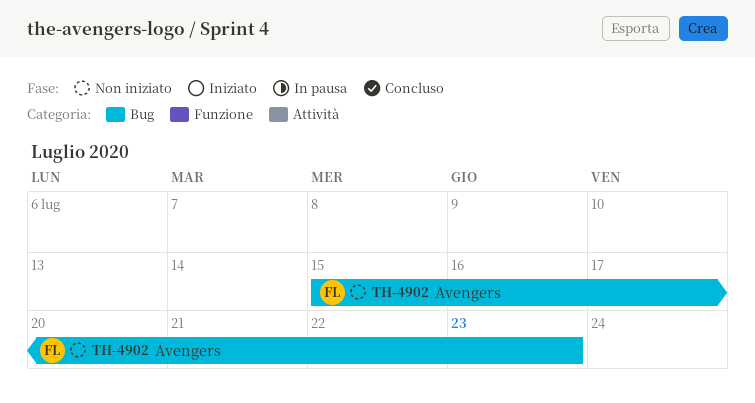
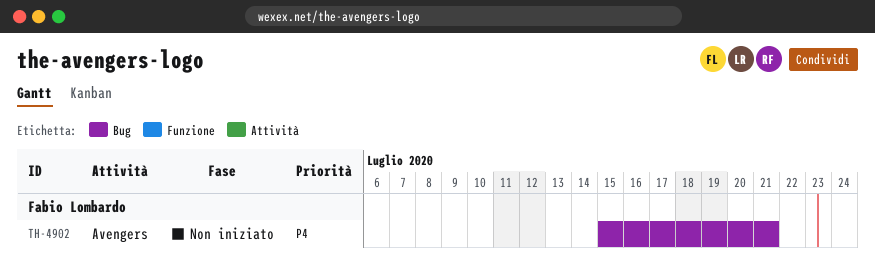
TH-4902, due: Jul 23 -> Jul 21

